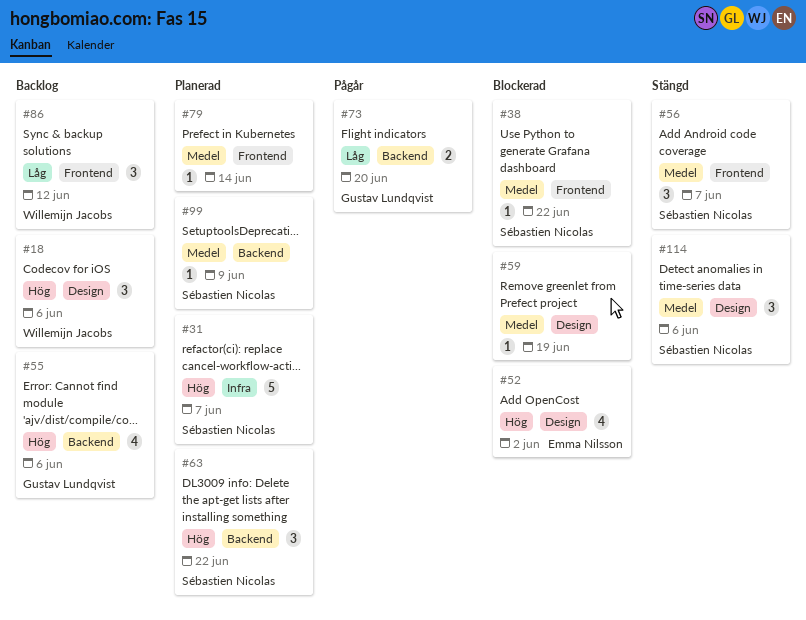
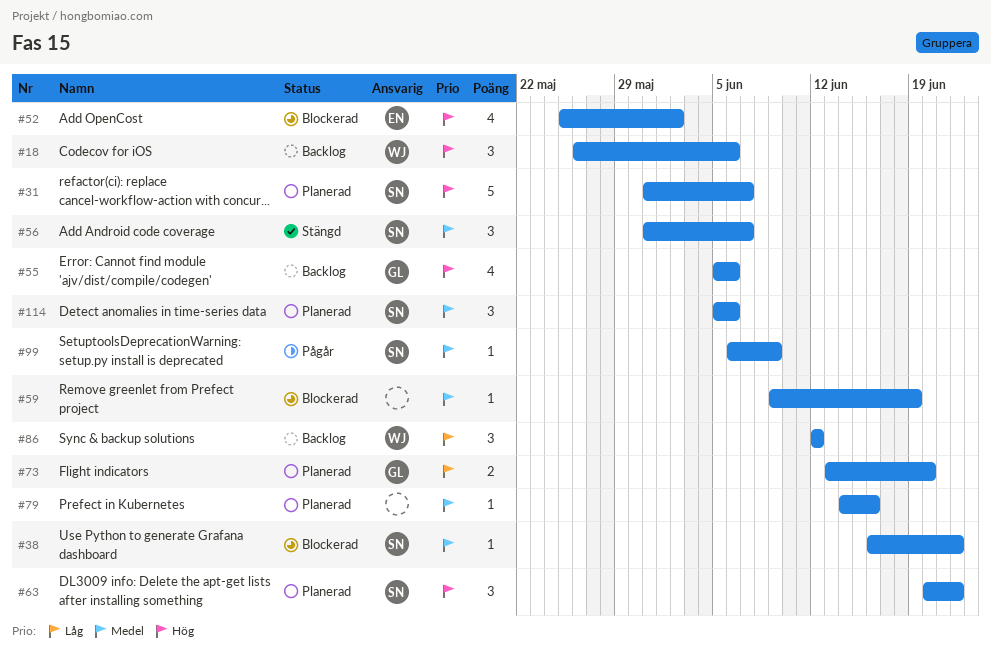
#73, status: Pågår -> Planerad
#79, due: Jun 14 -> Jun 16
#99, status: Planerad -> Pågår
#114, status: Stängd -> Planerad

